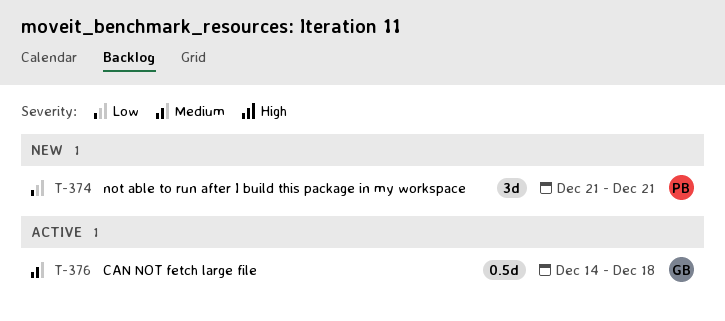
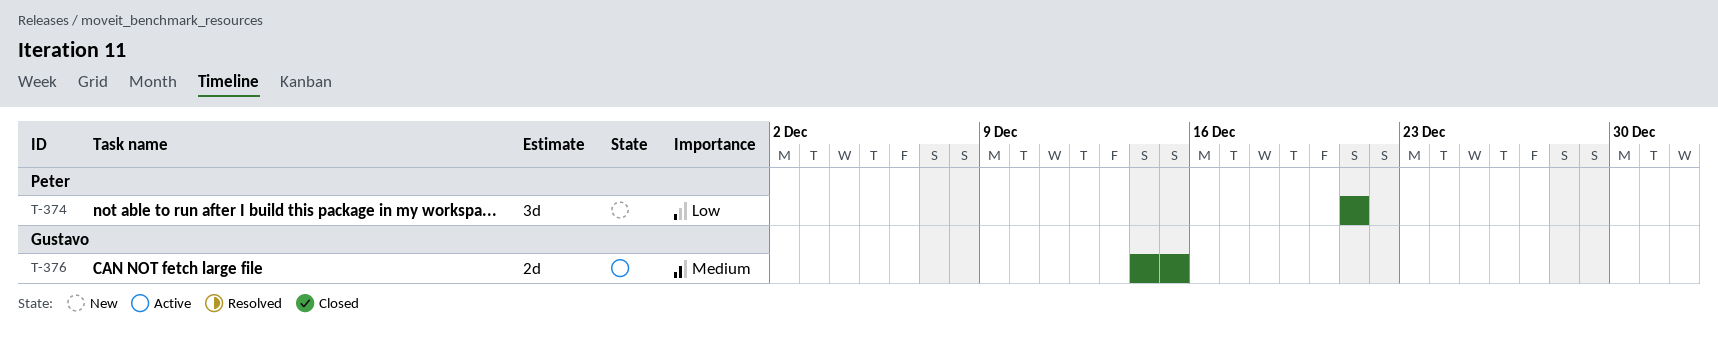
T-376, estimate: 0.5d -> 2d
T-376, due: Dec 18 -> Dec 15

